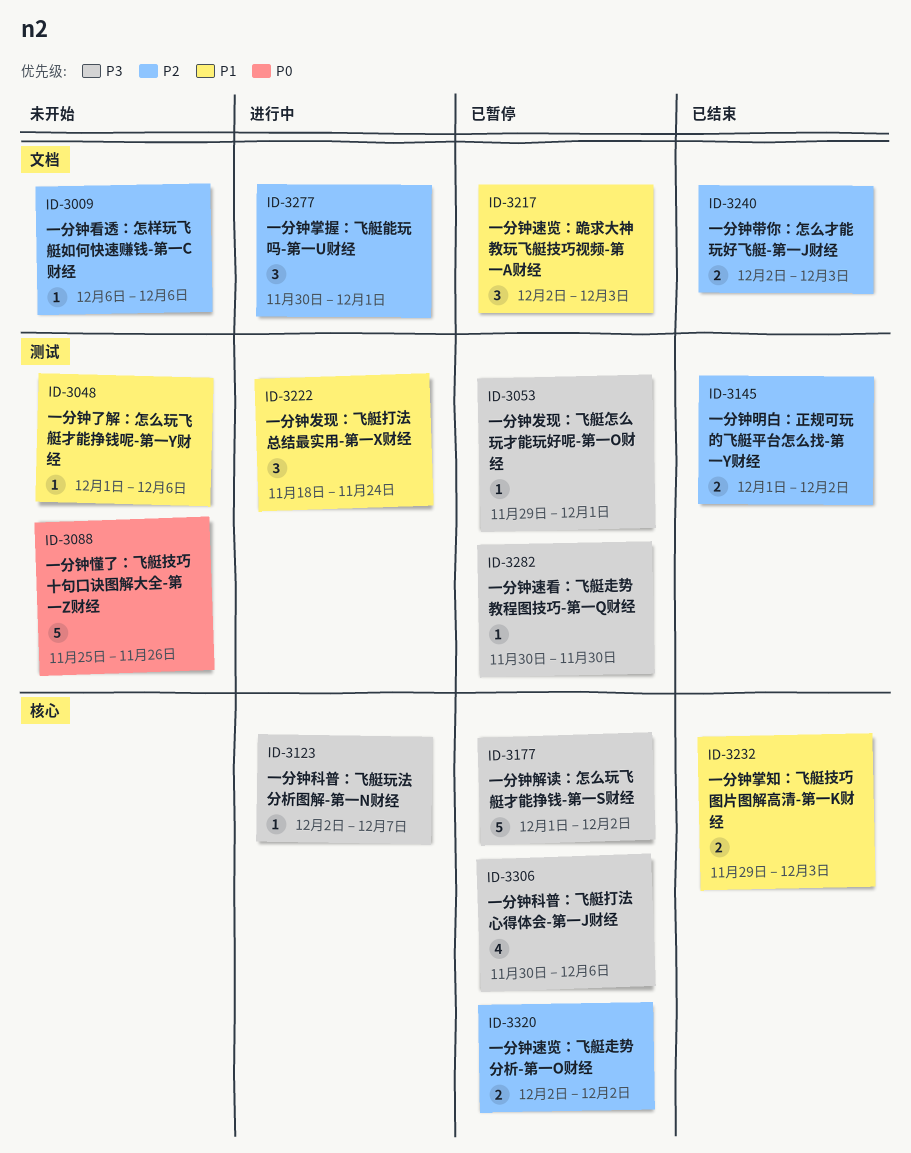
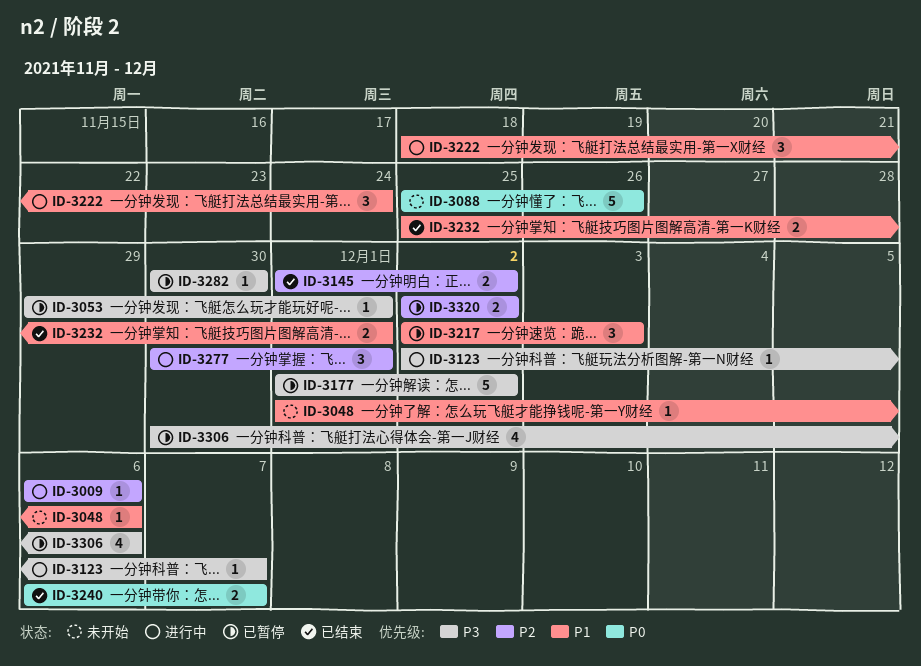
ID-3009, status: 未开始 -> 进行中
ID-3232, start: Nov 29 -> Nov 25
ID-3232, due: Dec 3 -> Dec 1
ID-3240, priority: P2 -> P0
ID-3240, start: Dec 2 -> Dec 6
ID-3240, due: Dec 3 -> Dec 7

